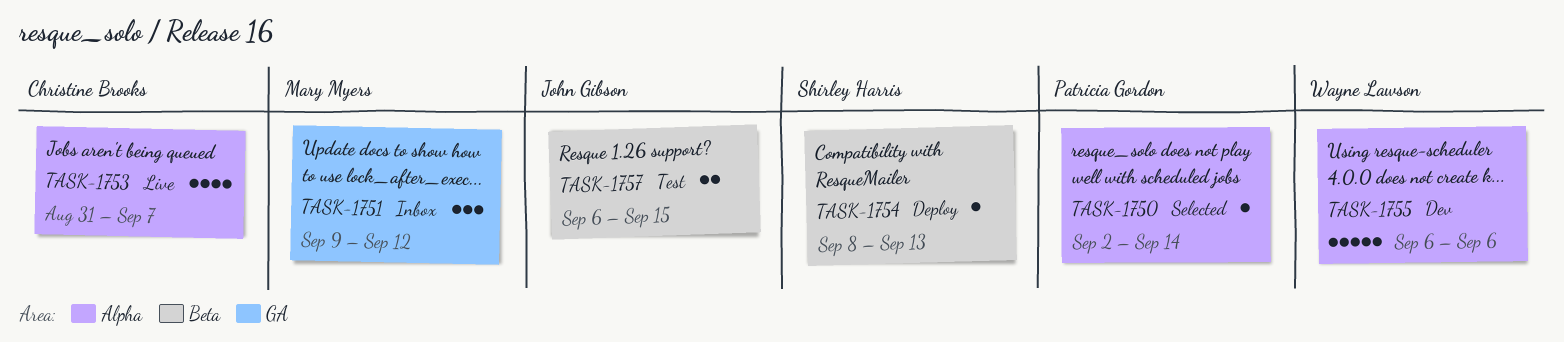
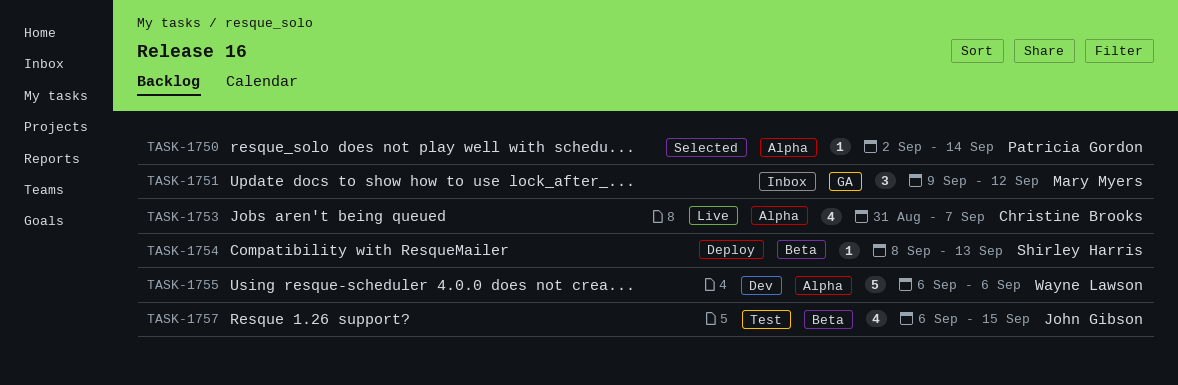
TASK-1757, estimate: 2 -> 4

